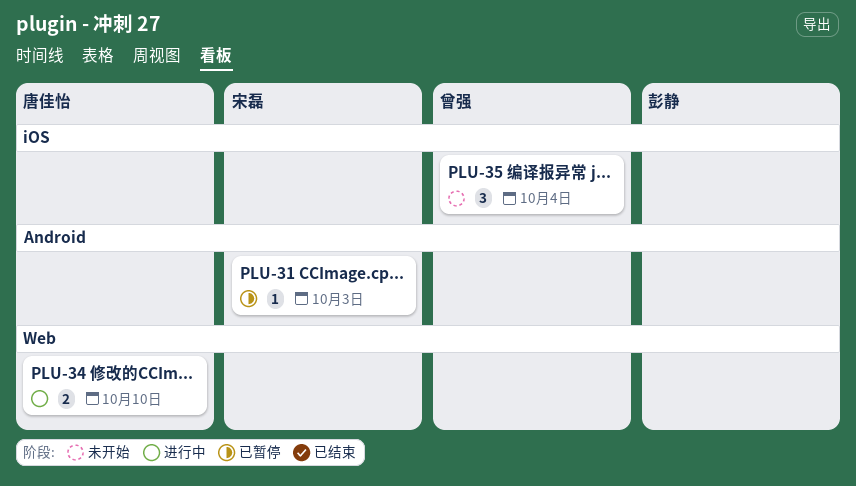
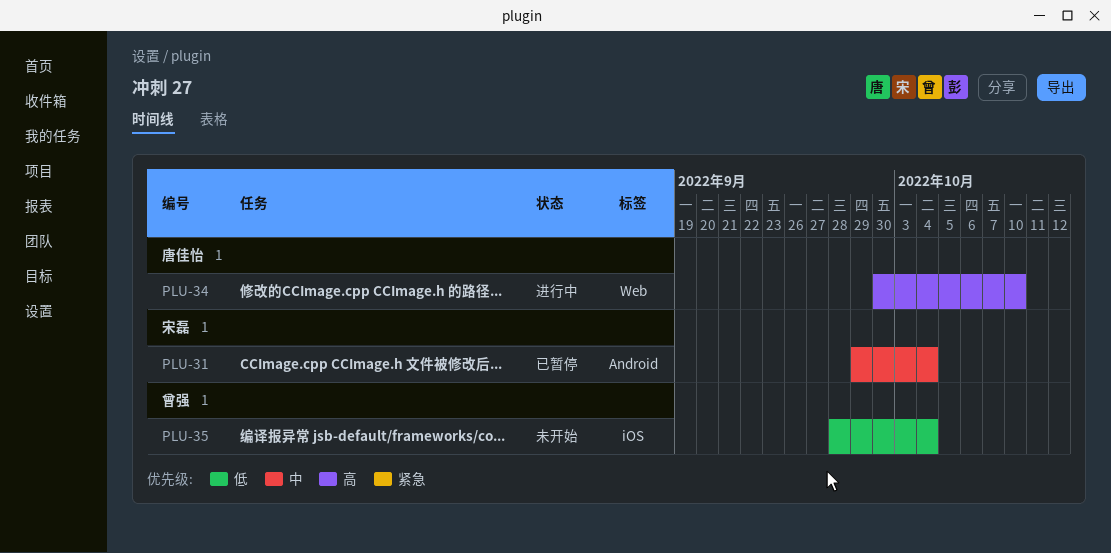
PLU-31, due: Oct 3 -> Oct 4

